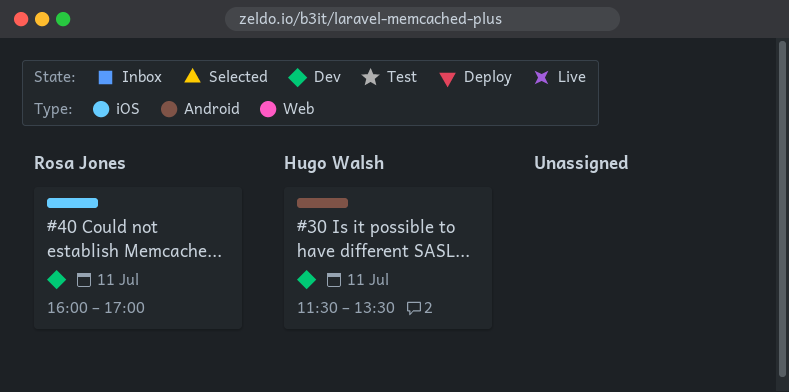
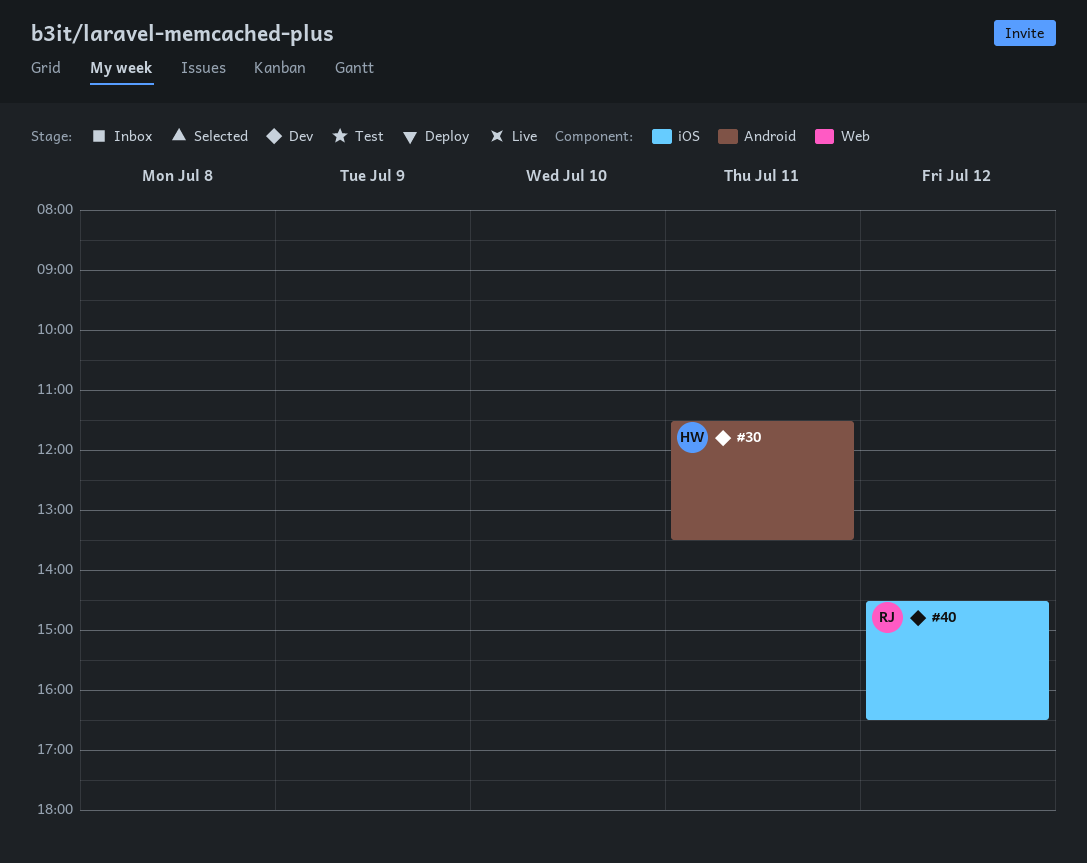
#40, day: Jul 11 -> Jul 12
#40, begins: 16:00 -> 14:30
#40, ends: 17:00 -> 16:30

